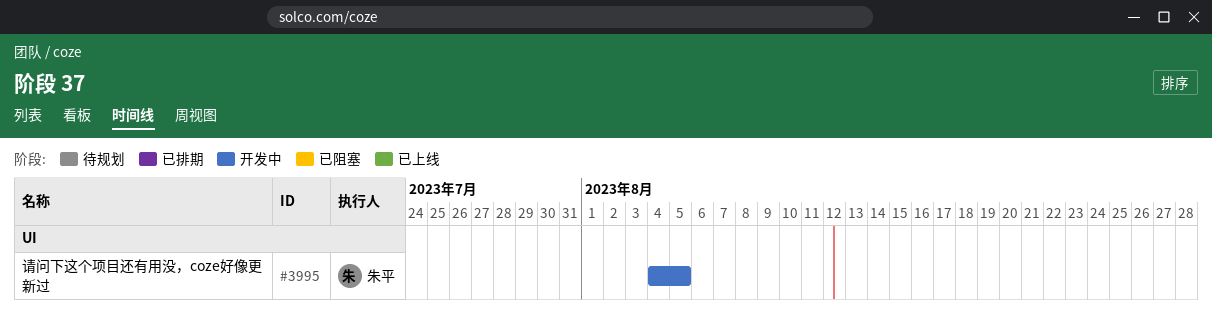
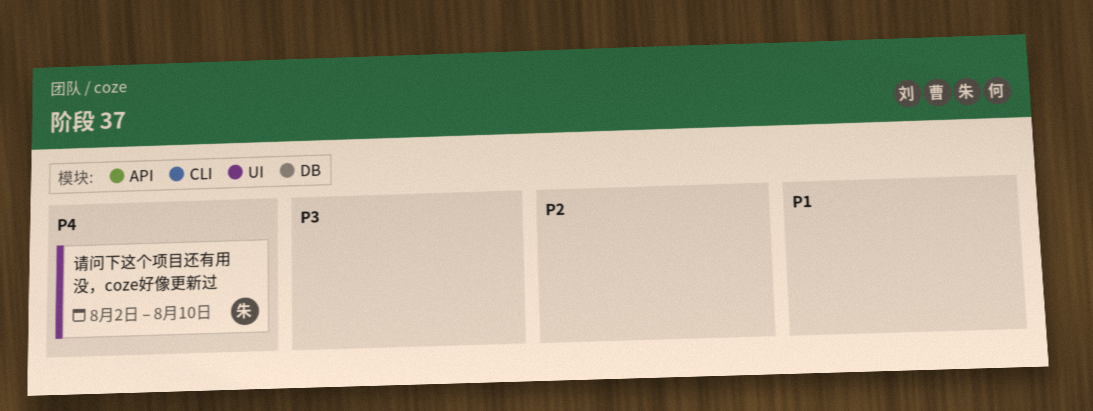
请问下这个项目还有用没，coze好像更新过, start: Aug 4 -> Aug 2
请问下这个项目还有用没，coze好像更新过, due: Aug 5 -> Aug 10

